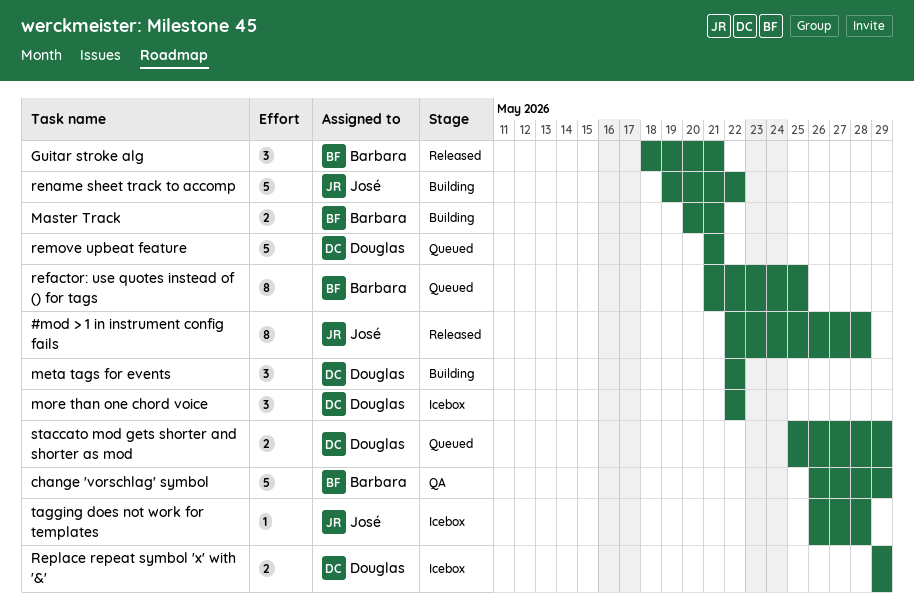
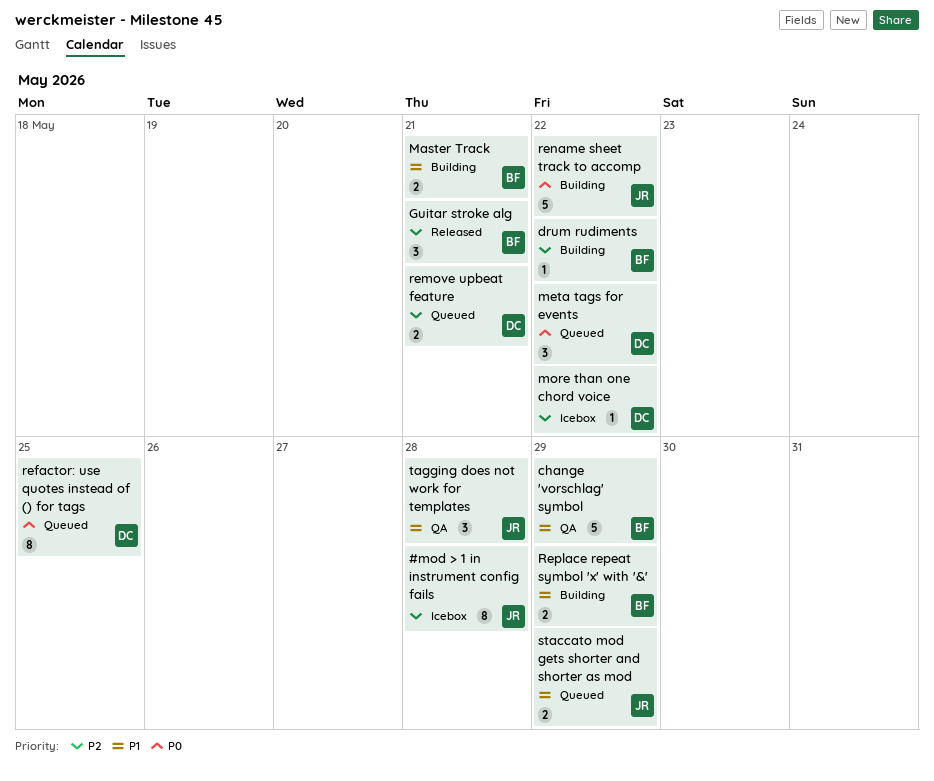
#mod > 1 in instrument config fails, status: Released -> Icebox
drum rudiments: none -> present
meta tags for events, status: Building -> Queued
more than one chord voice, estimate: 3 -> 1
refactor: use quotes instead of () for tags, owner: Barbara -> Douglas
remove upbeat feature, estimate: 5 -> 2
Replace repeat symbol 'x' with '&', status: Icebox -> Building
Replace repeat symbol 'x' with '&', owner: Douglas -> Barbara
staccato mod gets shorter and shorter as mod, owner: Douglas -> José
tagging does not work for templates, status: Icebox -> QA
tagging does not work for templates, estimate: 1 -> 3

